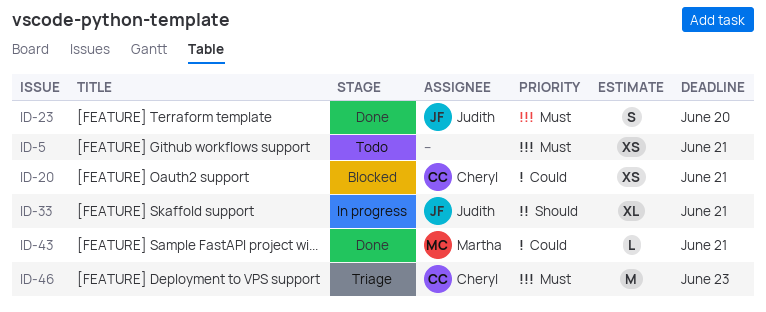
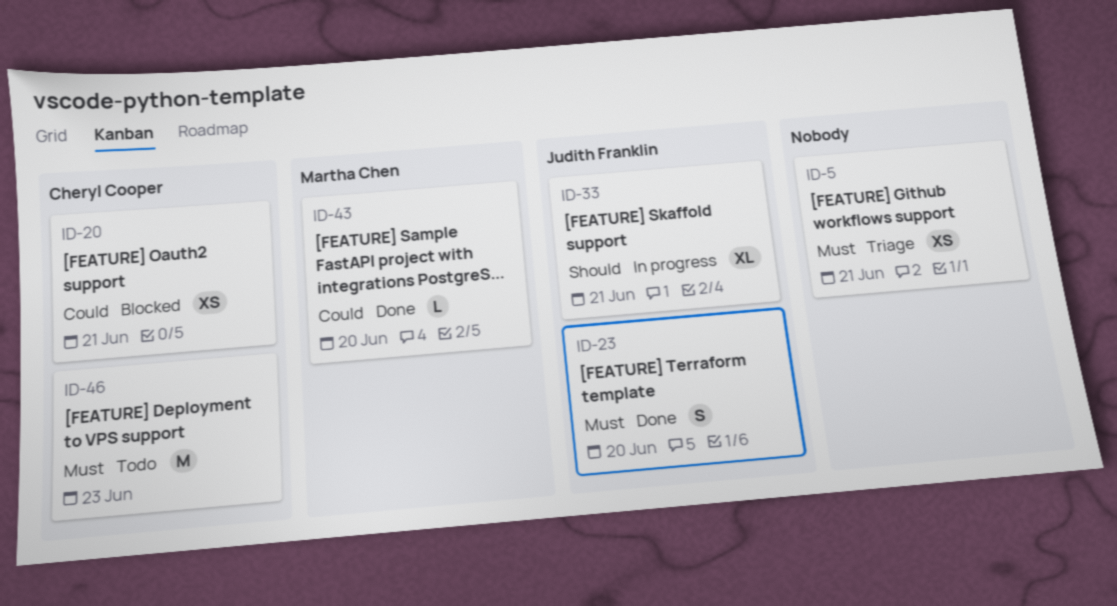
ID-5, status: Todo -> Triage
ID-43, due: Jun 21 -> Jun 20
ID-46, status: Triage -> Todo

